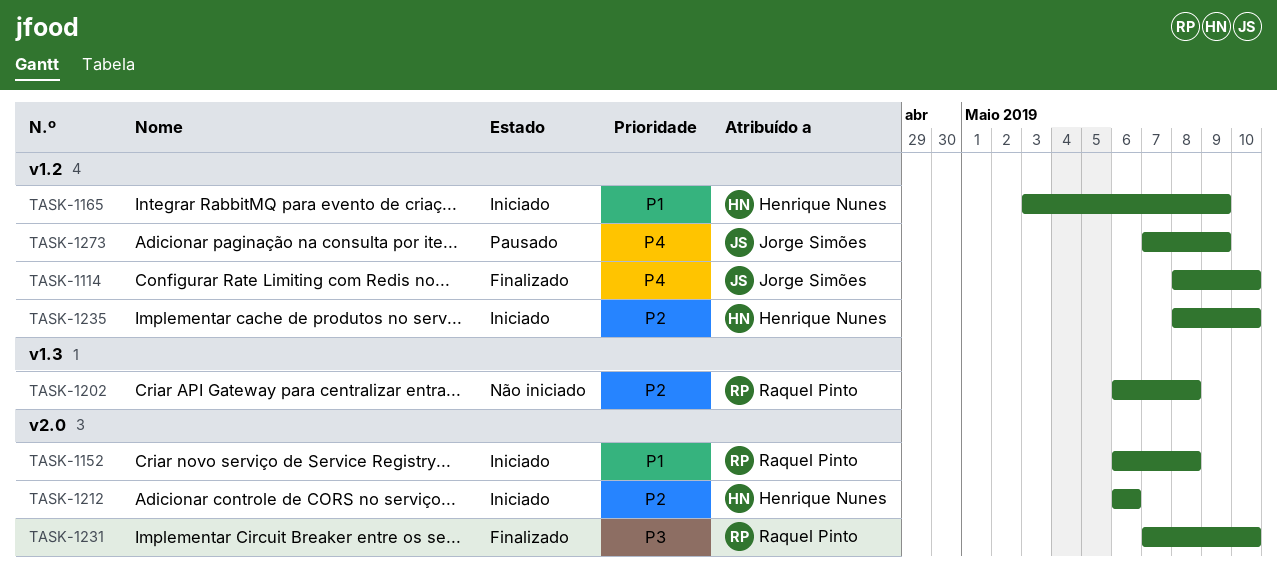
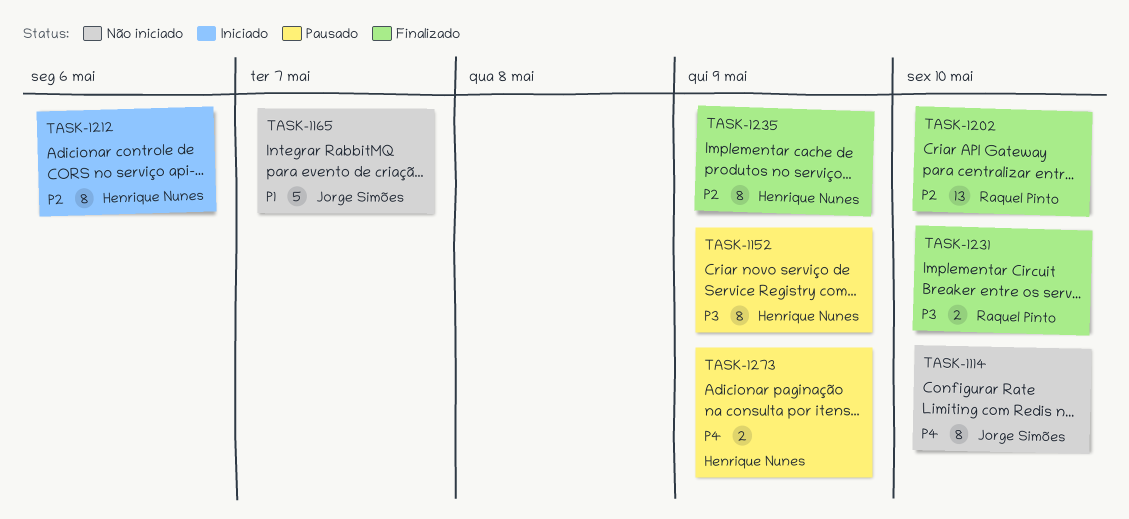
TASK-1114, status: Finalizado -> Não iniciado
TASK-1152, status: Iniciado -> Pausado
TASK-1152, owner: Raquel Pinto -> Henrique Nunes
TASK-1152, priority: P1 -> P3
TASK-1152, due: May 8 -> May 9
TASK-1165, status: Iniciado -> Não iniciado
TASK-1165, owner: Henrique Nunes -> Jorge Simões
TASK-1165, due: May 9 -> May 7
TASK-1202, status: Não iniciado -> Finalizado
TASK-1202, due: May 8 -> May 10
TASK-1235, status: Iniciado -> Finalizado
TASK-1235, due: May 10 -> May 9
TASK-1273, owner: Jorge Simões -> Henrique Nunes

